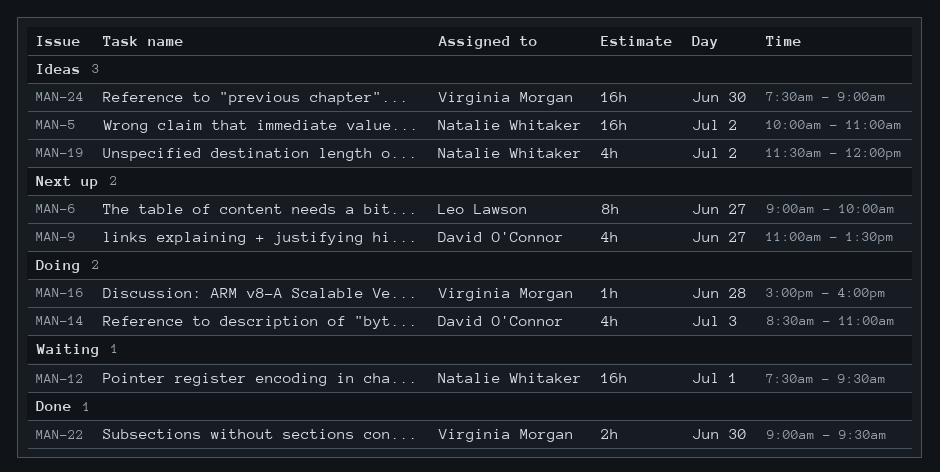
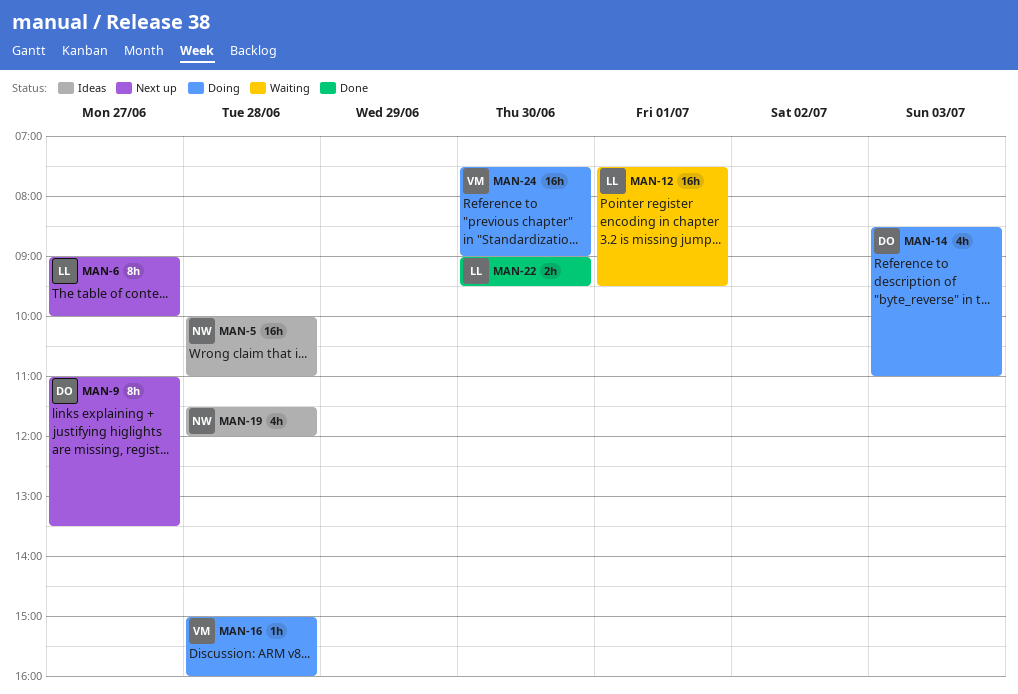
MAN-5, day: Jul 2 -> Jun 28
MAN-9, estimate: 4h -> 8h
MAN-12, owner: Natalie Whitaker -> Leo Lawson
MAN-19, day: Jul 2 -> Jun 28
MAN-22, owner: Virginia Morgan -> Leo Lawson
MAN-24, status: Ideas -> Doing

